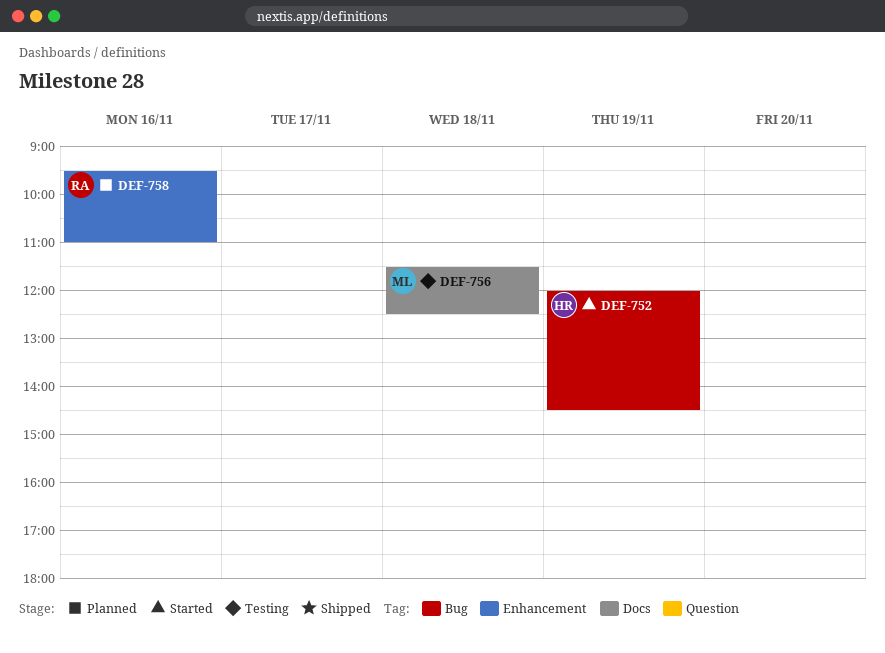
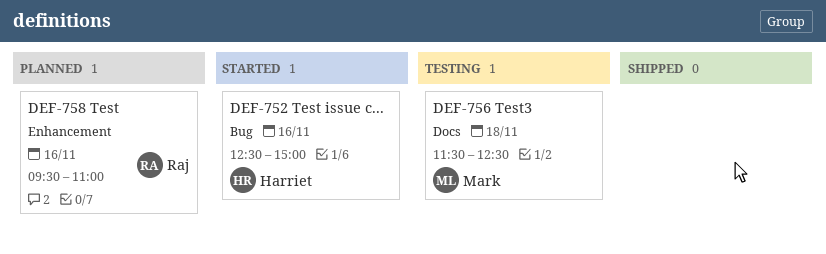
DEF-752, day: Nov 19 -> Nov 16
DEF-752, begins: 12:00 -> 12:30
DEF-752, ends: 14:30 -> 15:00

